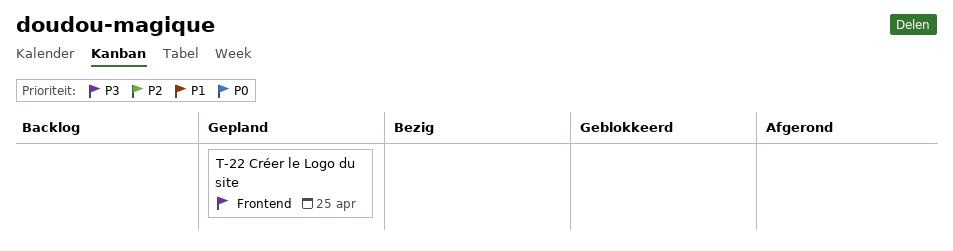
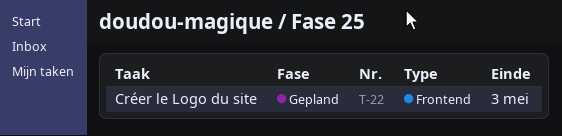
T-22, due: Apr 25 -> May 3

